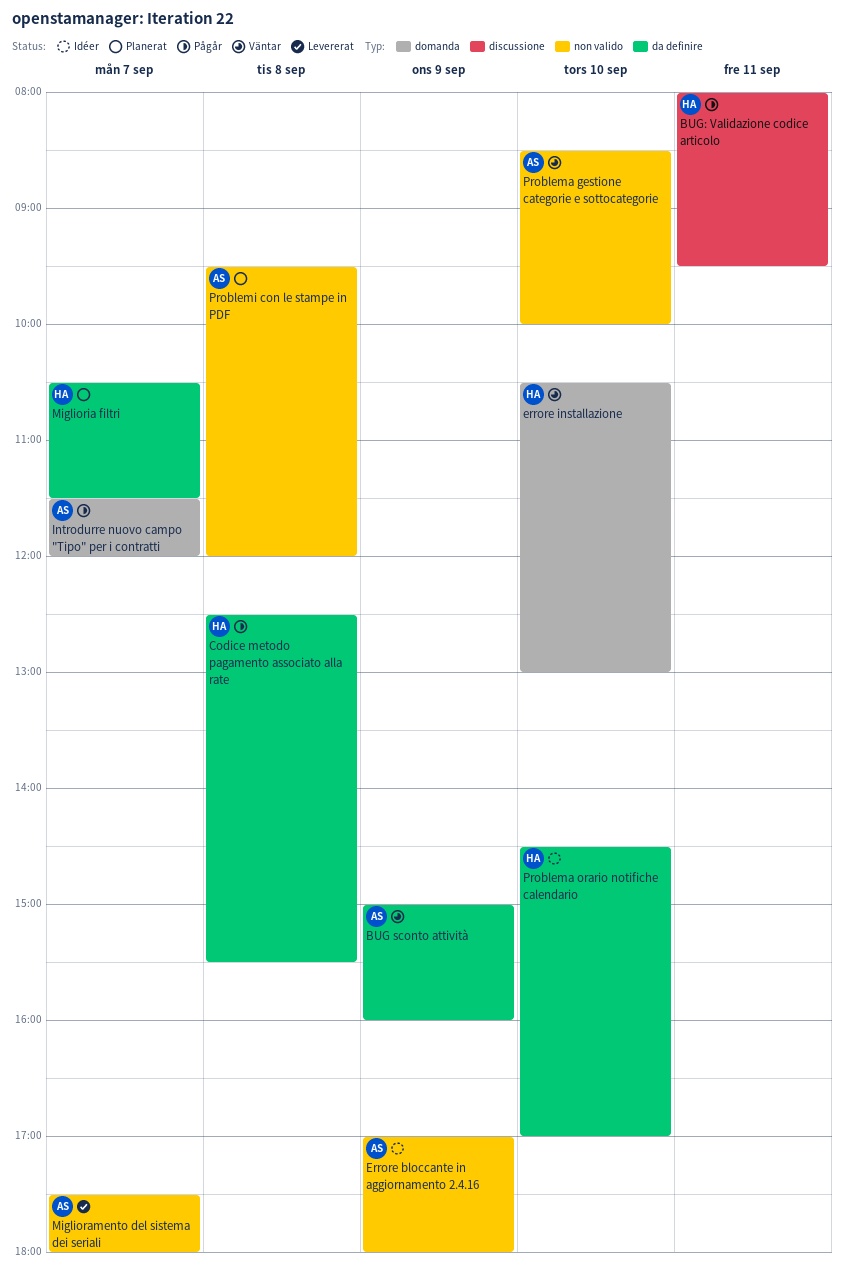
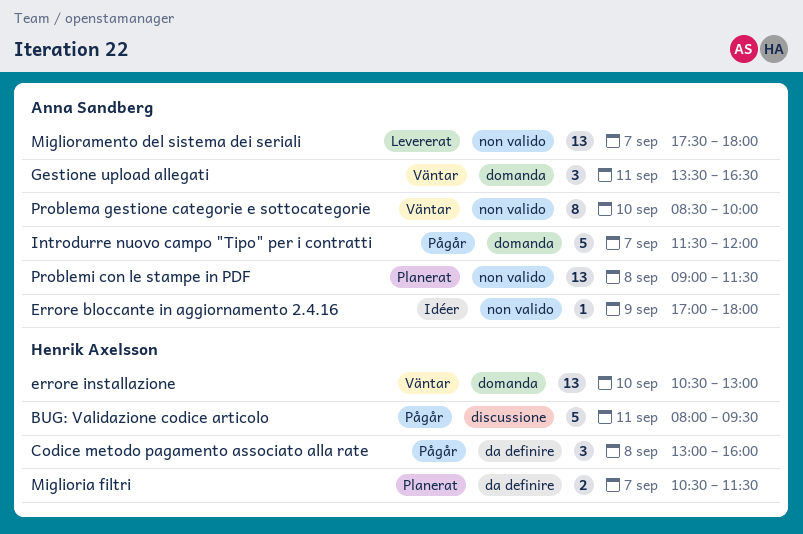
BUG sconto attività: present -> none
Codice metodo pagamento associato alla rate, begins: 12:30 -> 13:00
Codice metodo pagamento associato alla rate, ends: 15:30 -> 16:00
Gestione upload allegati: none -> present
Problema orario notifiche calendario: present -> none
Problemi con le stampe in PDF, begins: 09:30 -> 09:00
Problemi con le stampe in PDF, ends: 12:00 -> 11:30

